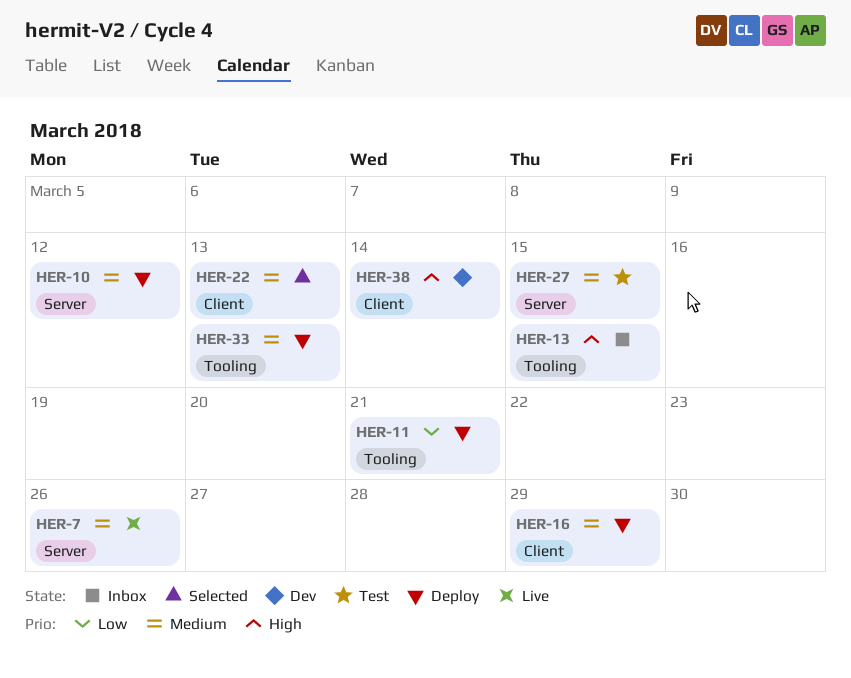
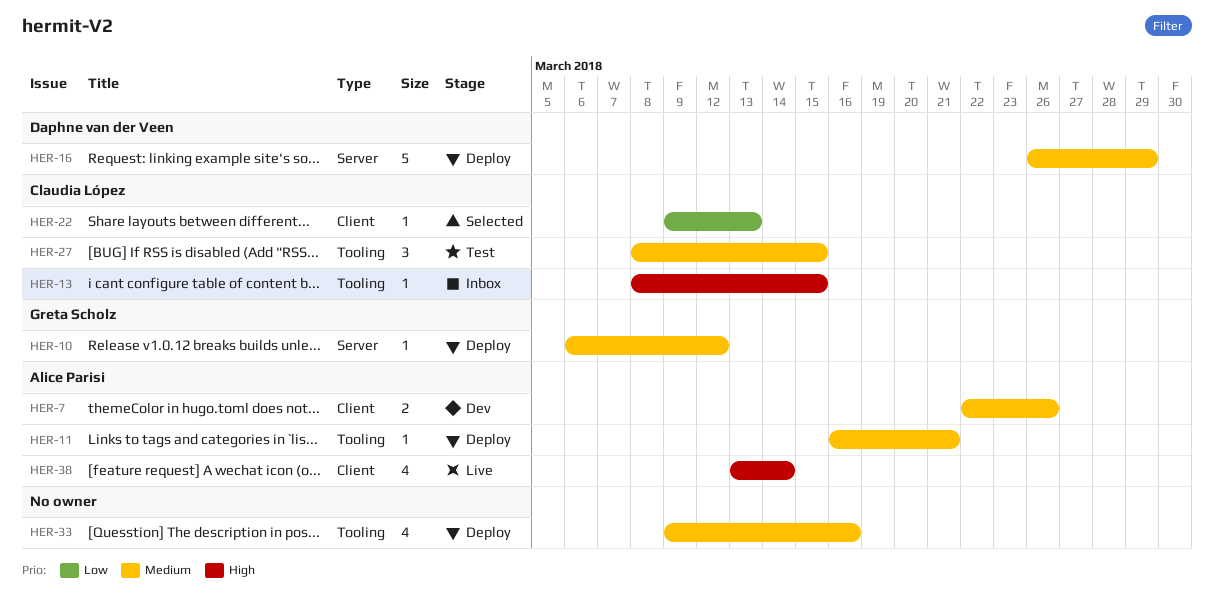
HER-7, status: Live -> Dev
HER-7, label: Server -> Client
HER-11, priority: Low -> Medium
HER-16, label: Client -> Server
HER-22, priority: Medium -> Low
HER-27, label: Server -> Tooling
HER-33, due: Mar 13 -> Mar 16
HER-38, status: Dev -> Live

